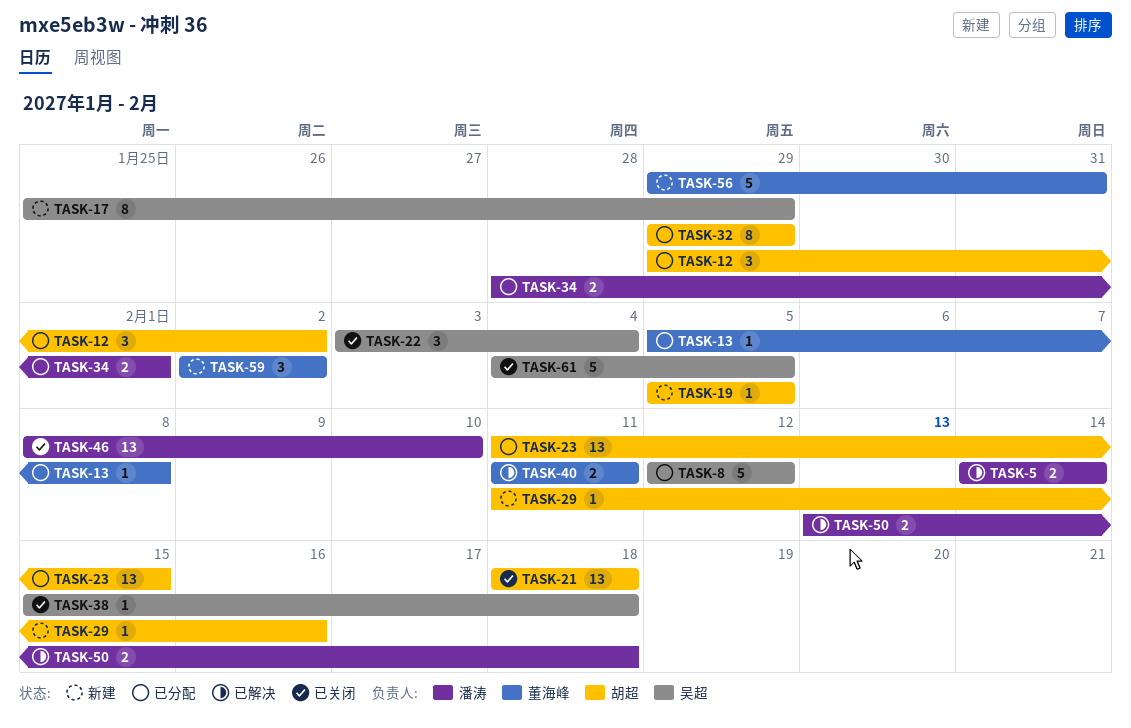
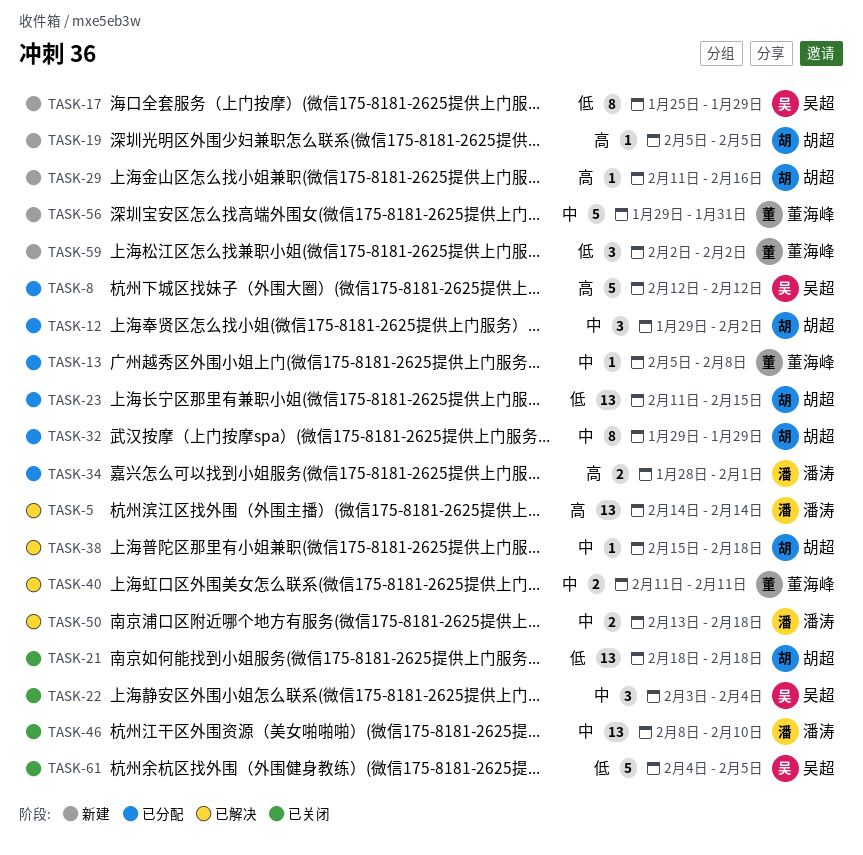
TASK-5, estimate: 2 -> 13
TASK-38, status: 已关闭 -> 已解决
TASK-38, owner: 吴超 -> 胡超

